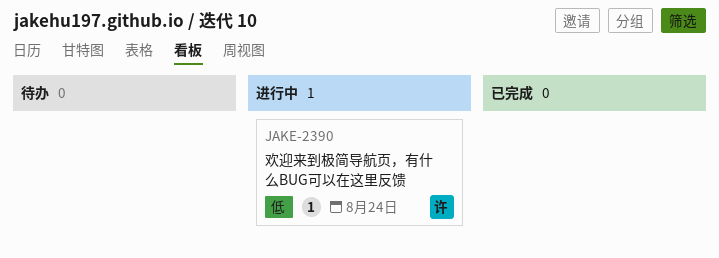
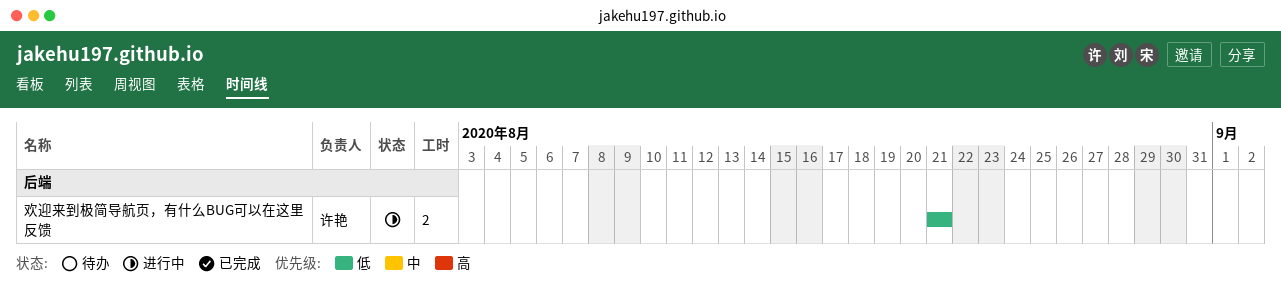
欢迎来到极简导航页，有什么BUG可以在这里反馈, estimate: 1 -> 2
欢迎来到极简导航页，有什么BUG可以在这里反馈, due: Aug 24 -> Aug 21

